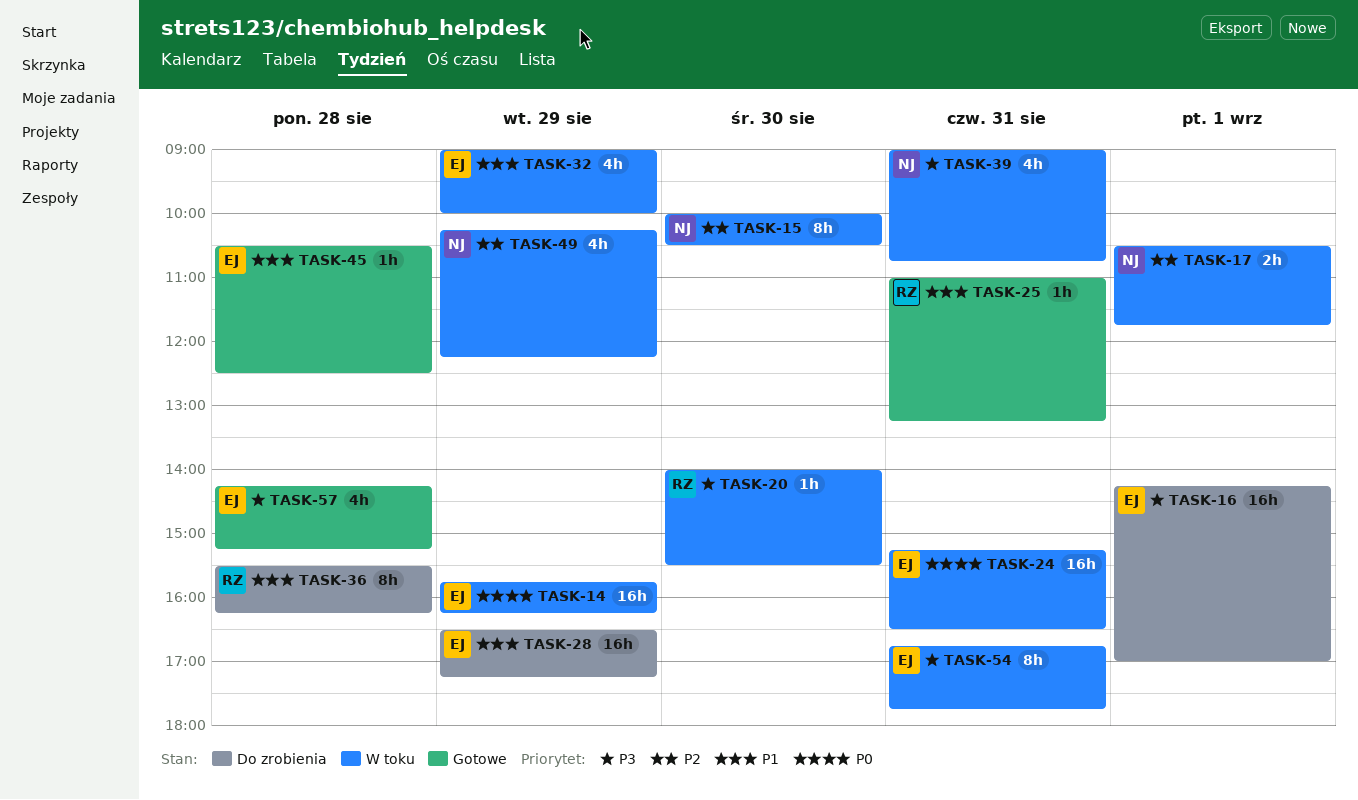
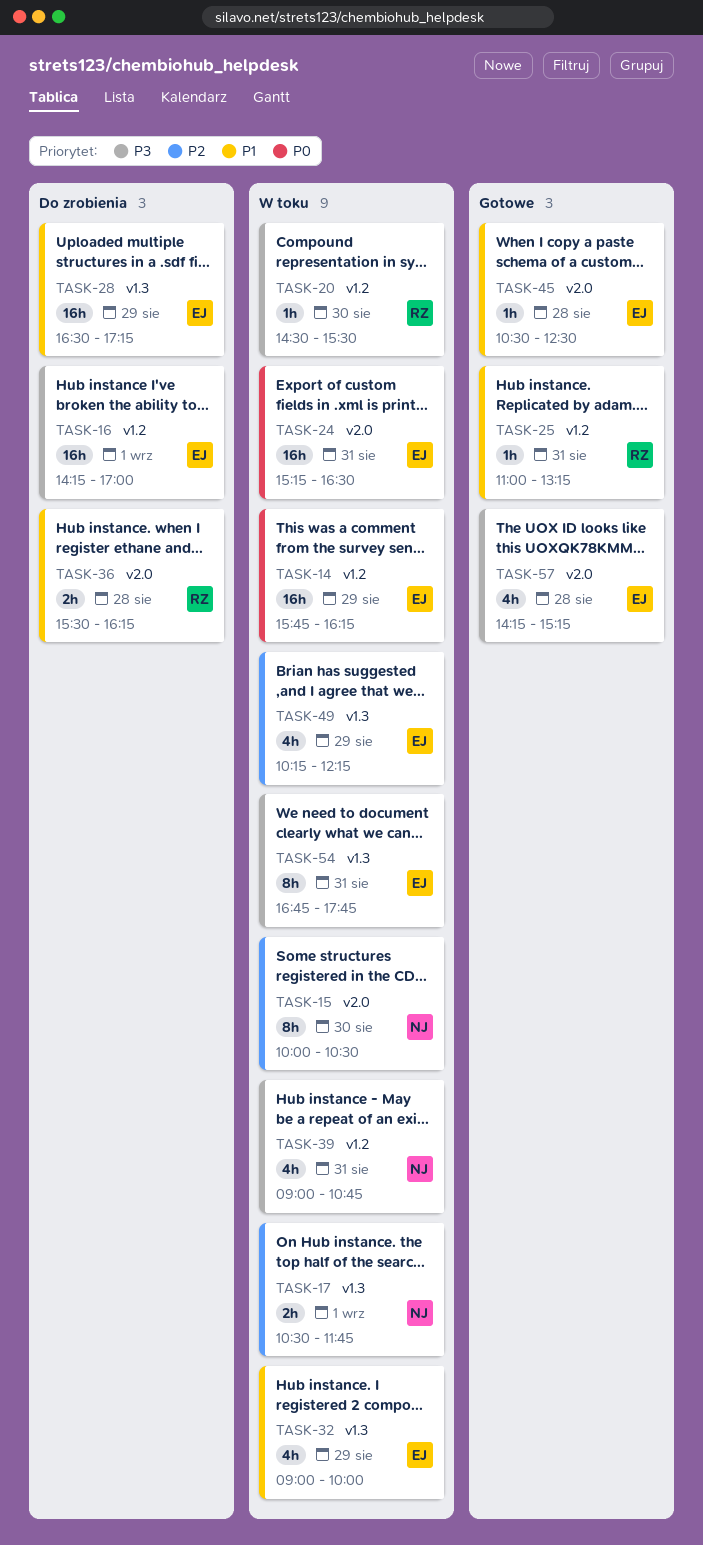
TASK-20, begins: 14:00 -> 14:30
TASK-36, estimate: 8h -> 2h
TASK-49, owner: NJ -> EJ

